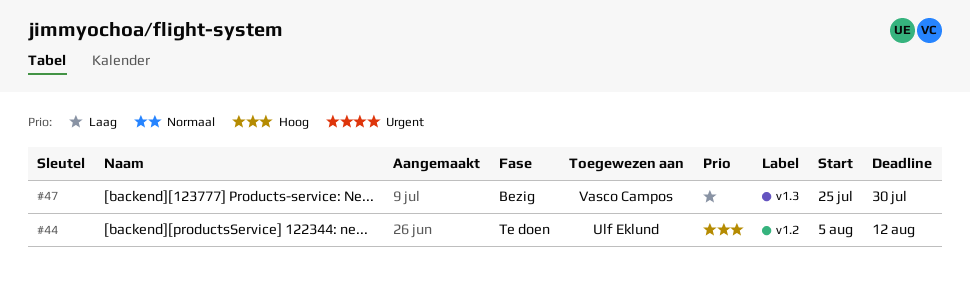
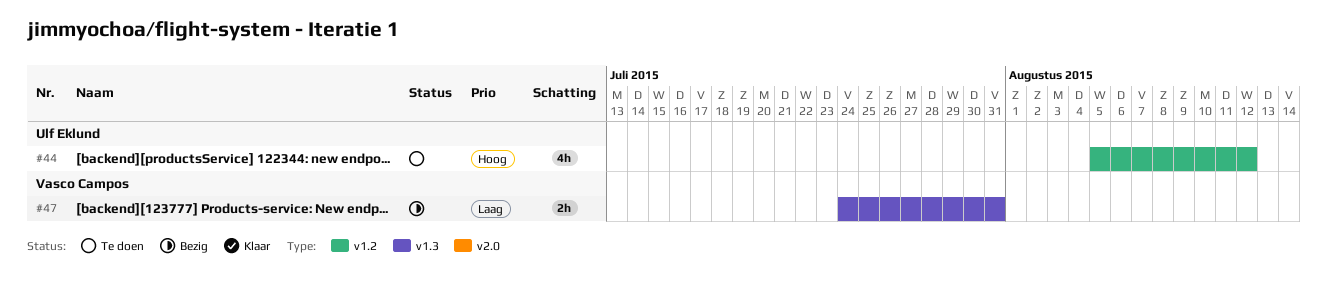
#47, start: Jul 25 -> Jul 24
#47, due: Jul 30 -> Jul 31

